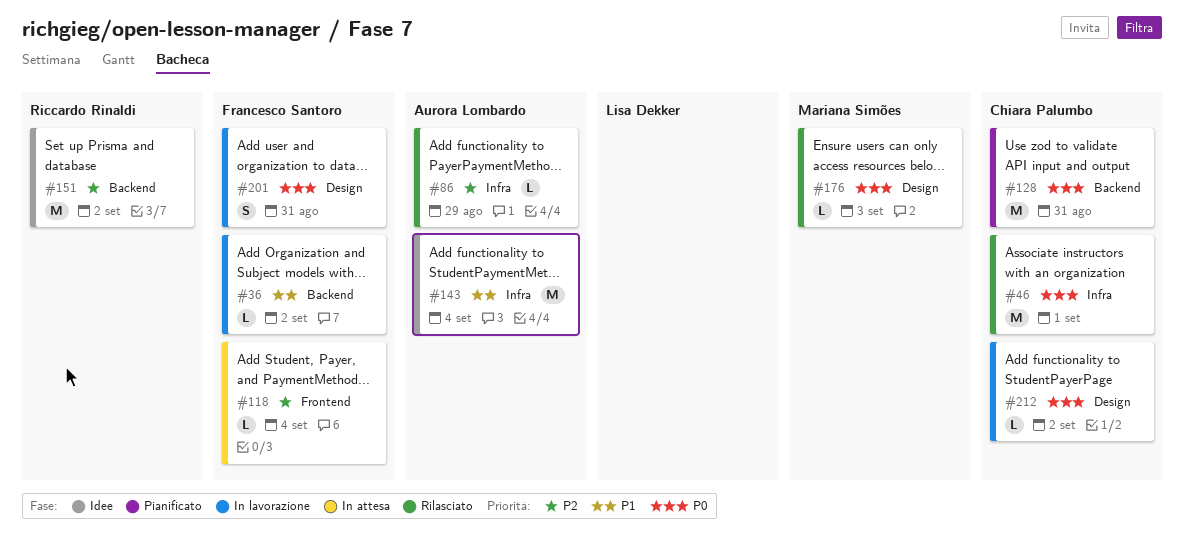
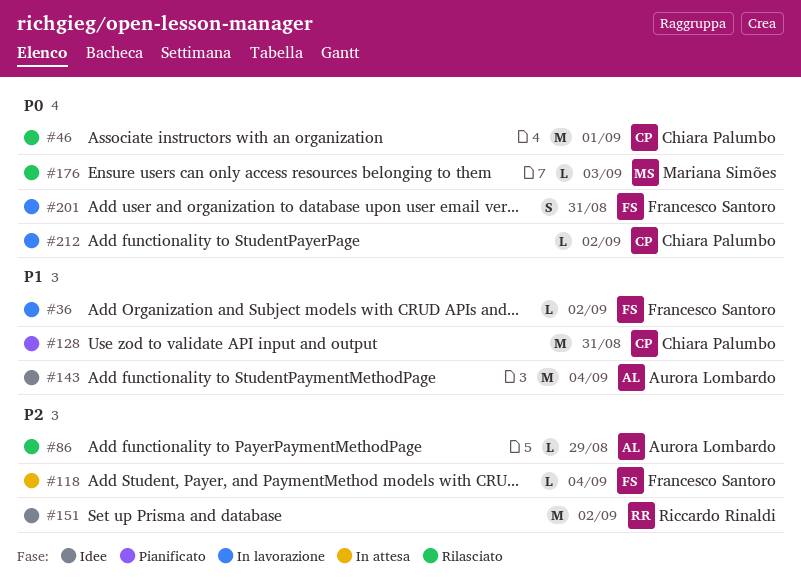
#128, priority: P0 -> P1

